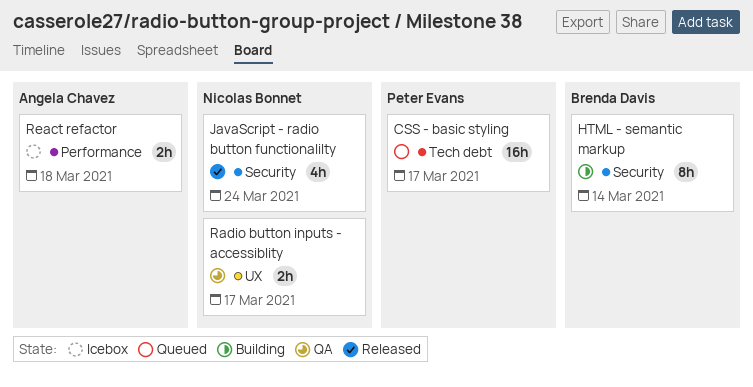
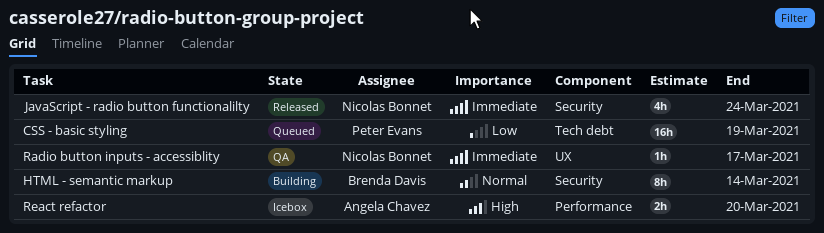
CSS - basic styling, due: Mar 17 -> Mar 19
Radio button inputs - accessiblity, estimate: 2h -> 1h
React refactor, due: Mar 18 -> Mar 20

